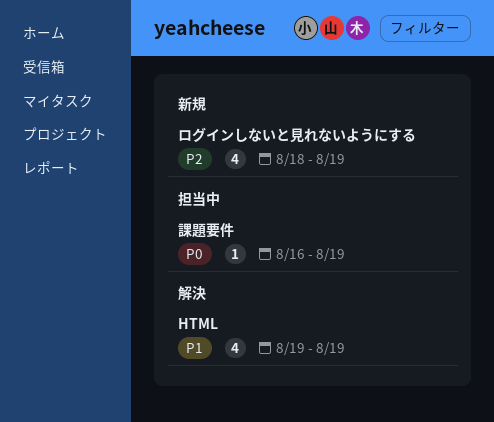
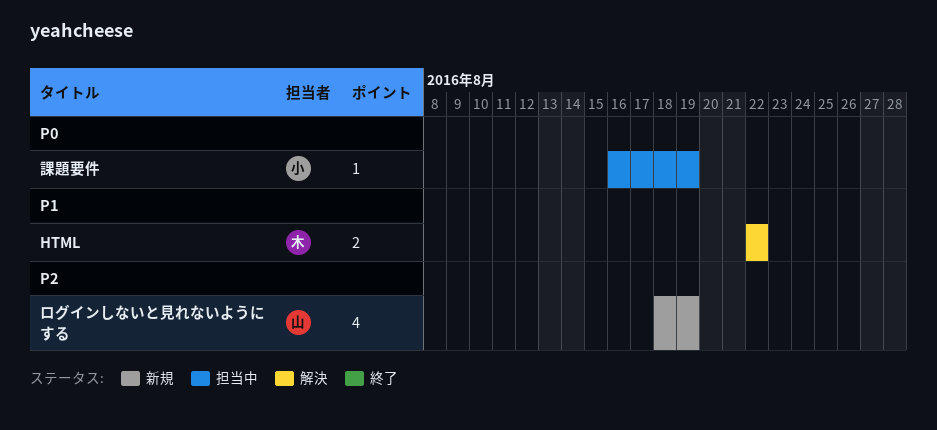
HTML, estimate: 4 -> 2
HTML, start: Aug 19 -> Aug 22
HTML, due: Aug 19 -> Aug 22

